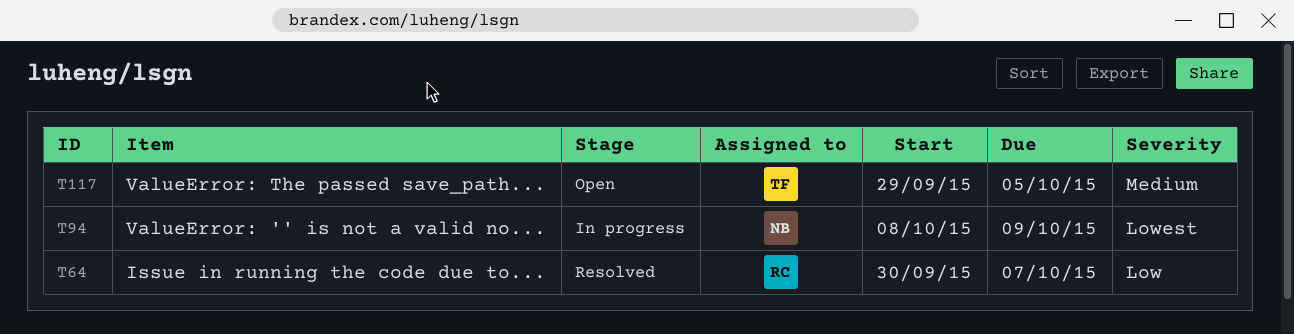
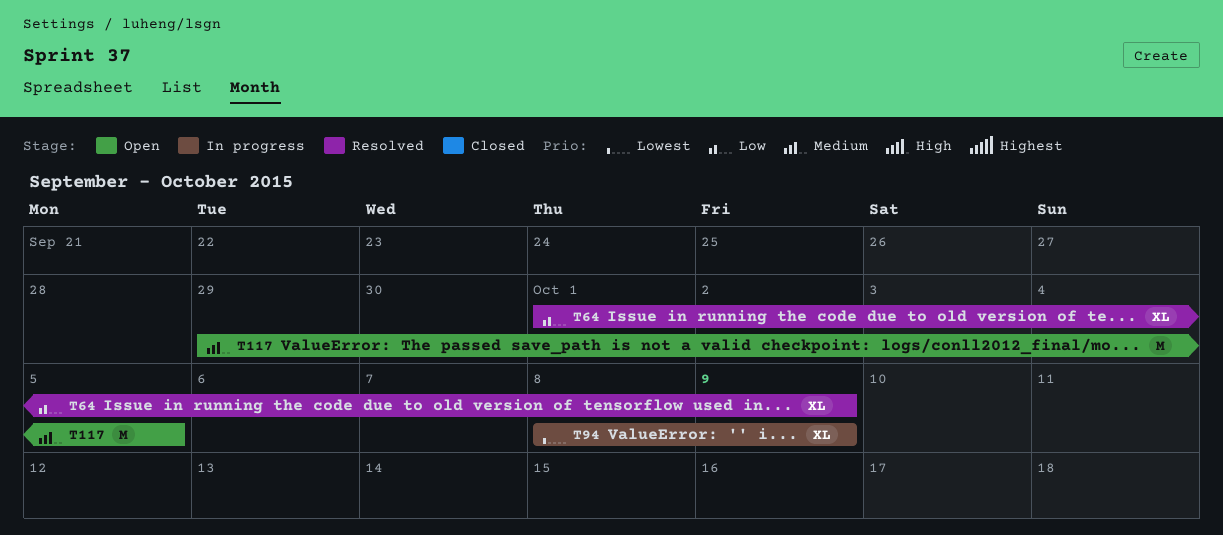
T64, start: Sep 30 -> Oct 1
T64, due: Oct 7 -> Oct 9

